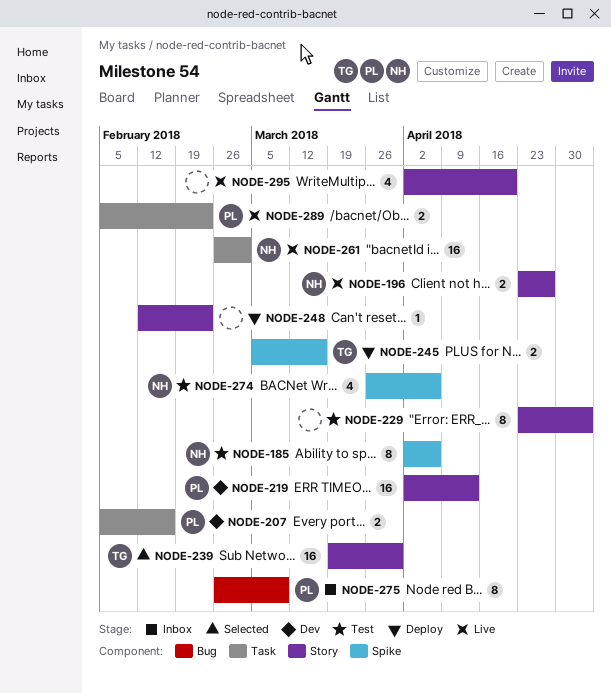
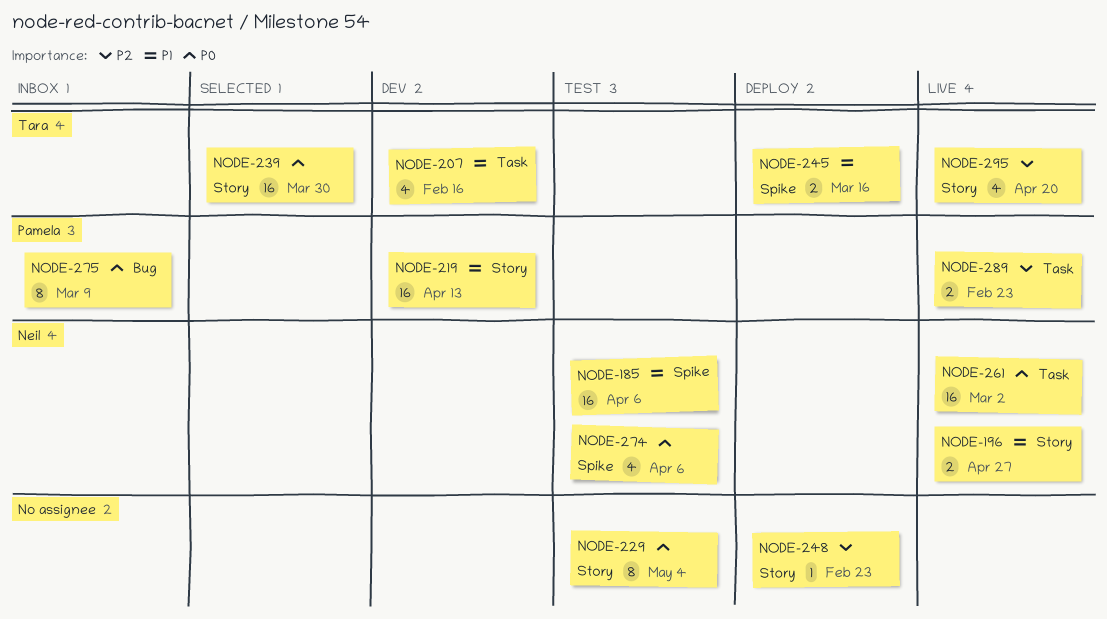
NODE-185, estimate: 8 -> 16
NODE-207, owner: Pamela -> Tara
NODE-207, estimate: 2 -> 4
NODE-295, owner: none -> Tara

